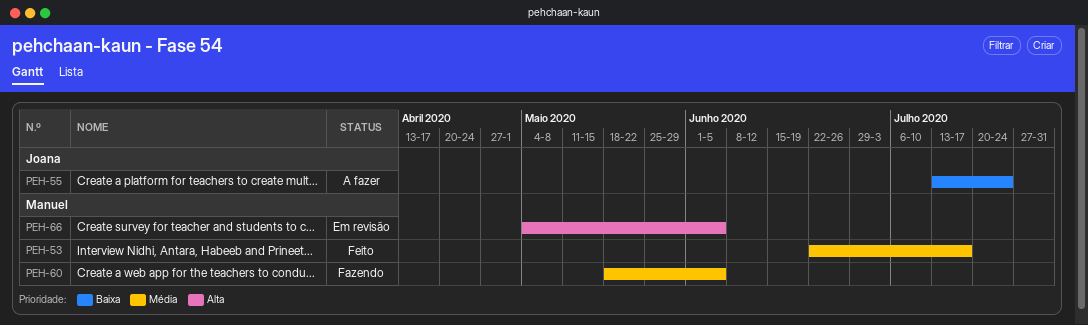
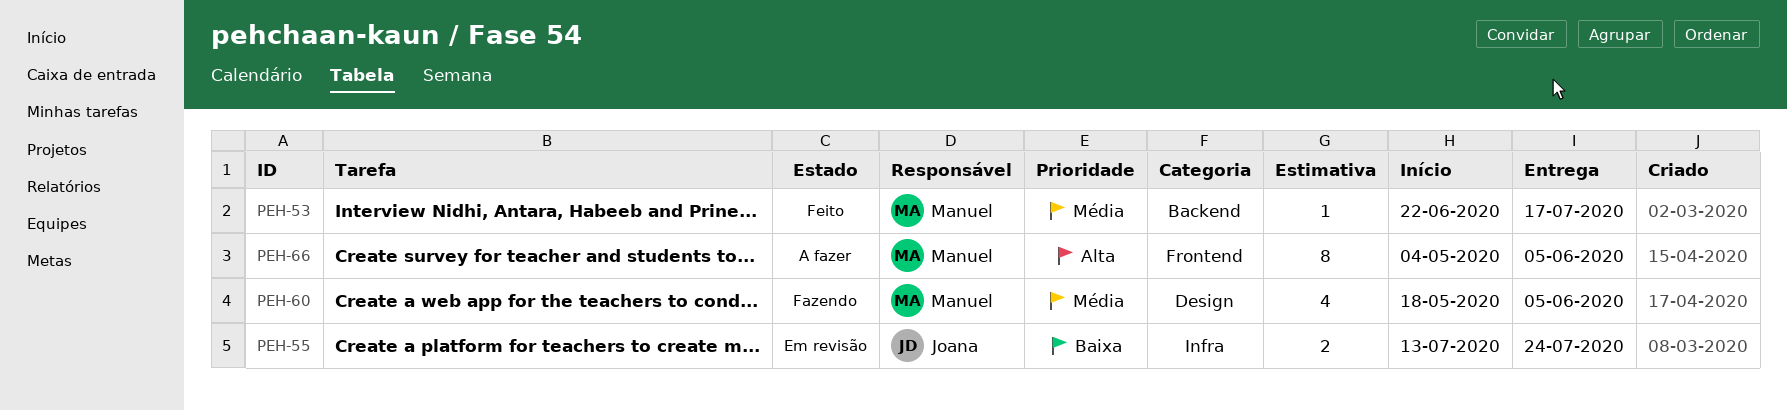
PEH-55, status: A fazer -> Em revisão
PEH-66, status: Em revisão -> A fazer

